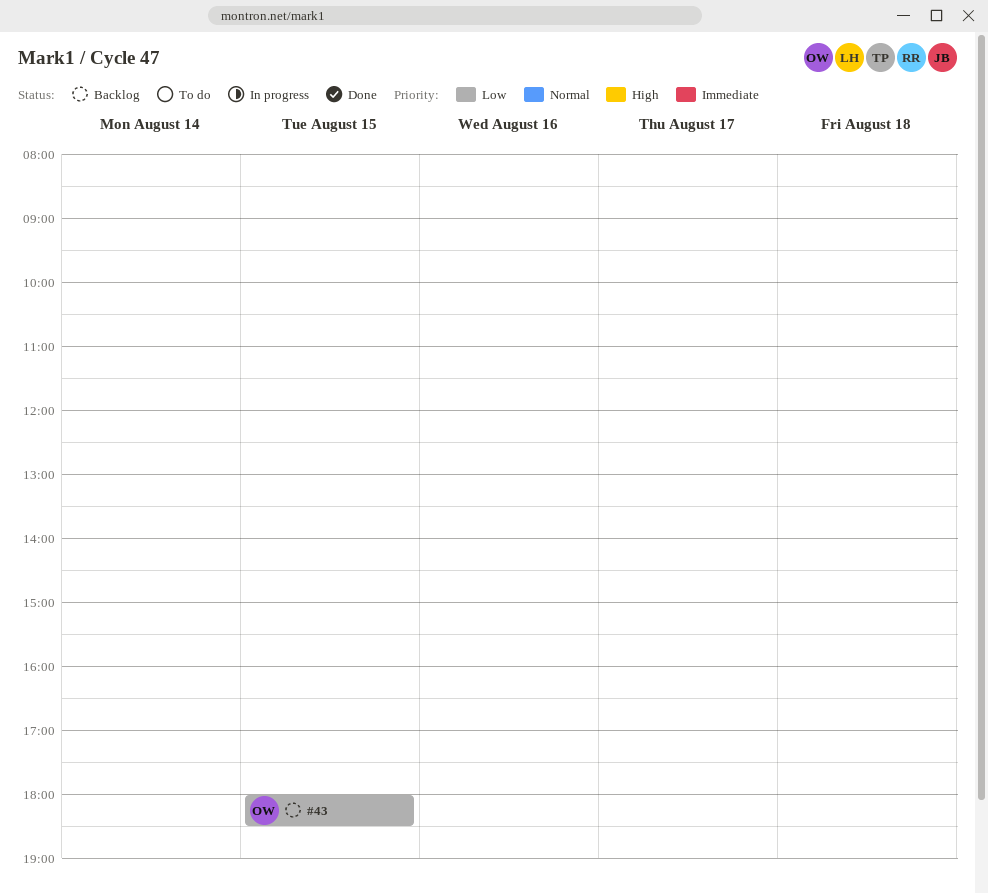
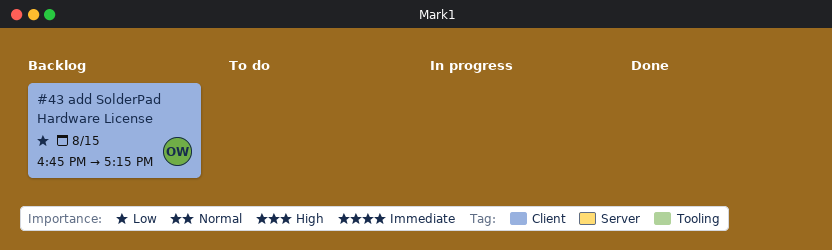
#43, begins: 18:00 -> 16:45
#43, ends: 18:30 -> 17:15

